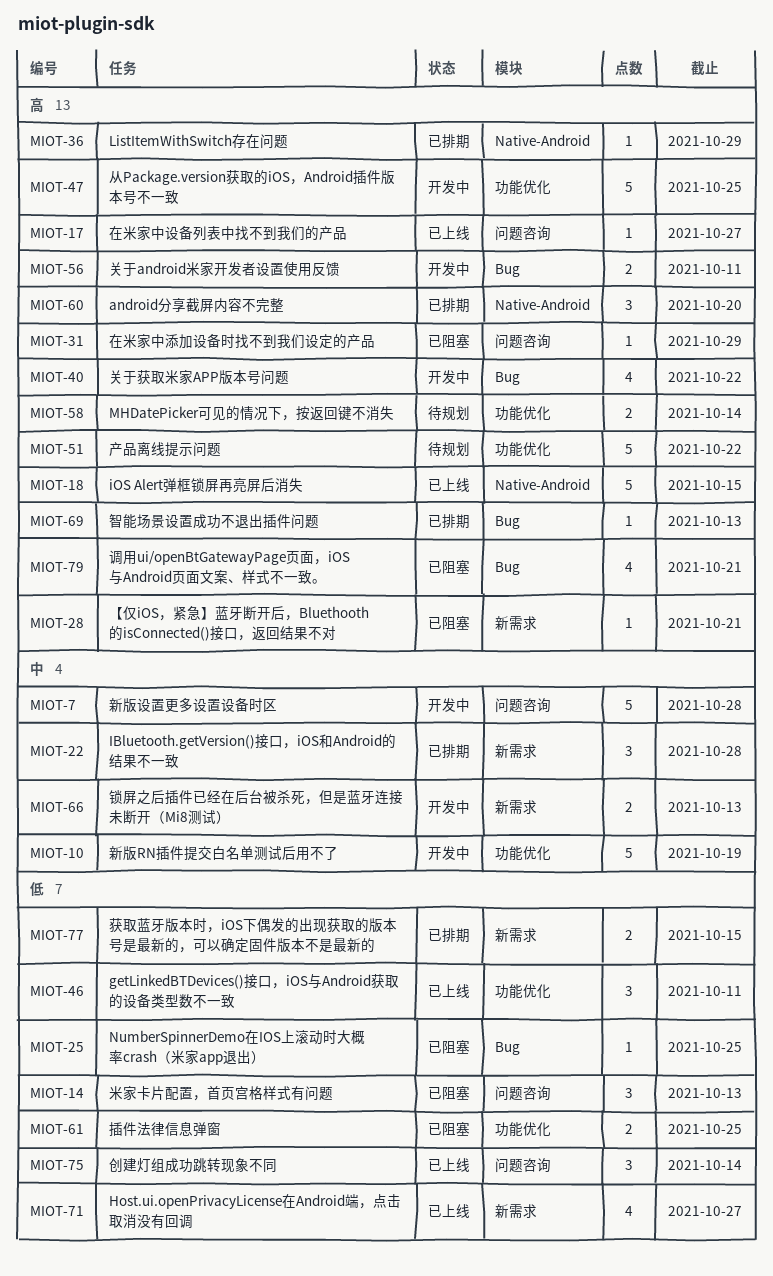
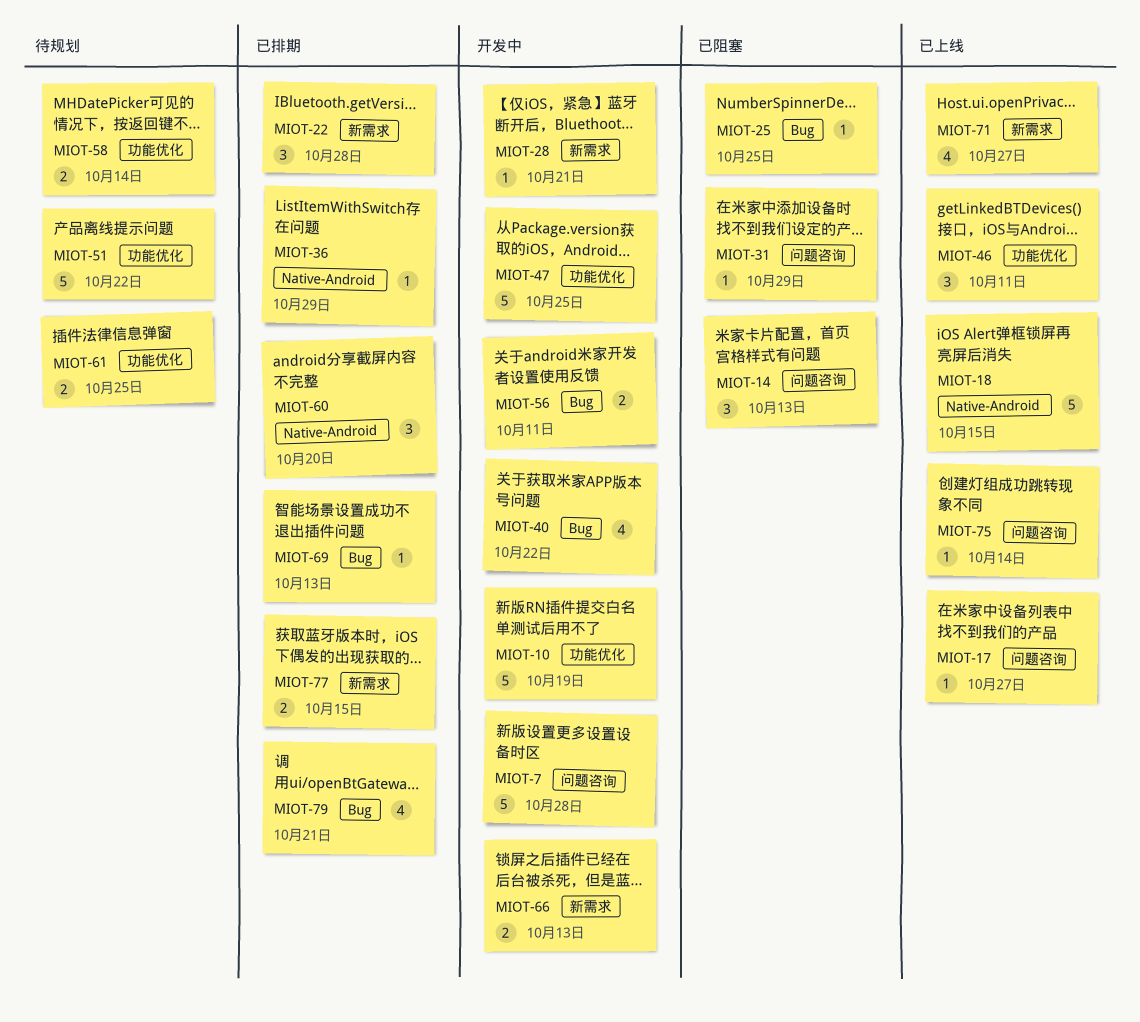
MIOT-28, status: 已阻塞 -> 开发中
MIOT-61, status: 已阻塞 -> 待规划
MIOT-75, estimate: 3 -> 1
MIOT-79, status: 已阻塞 -> 已排期

